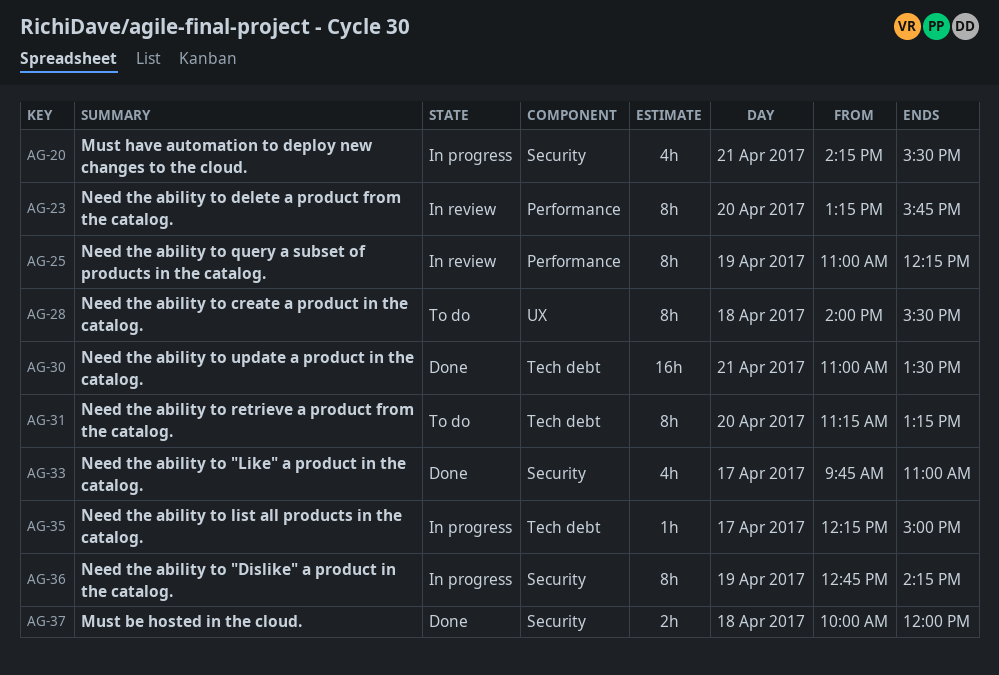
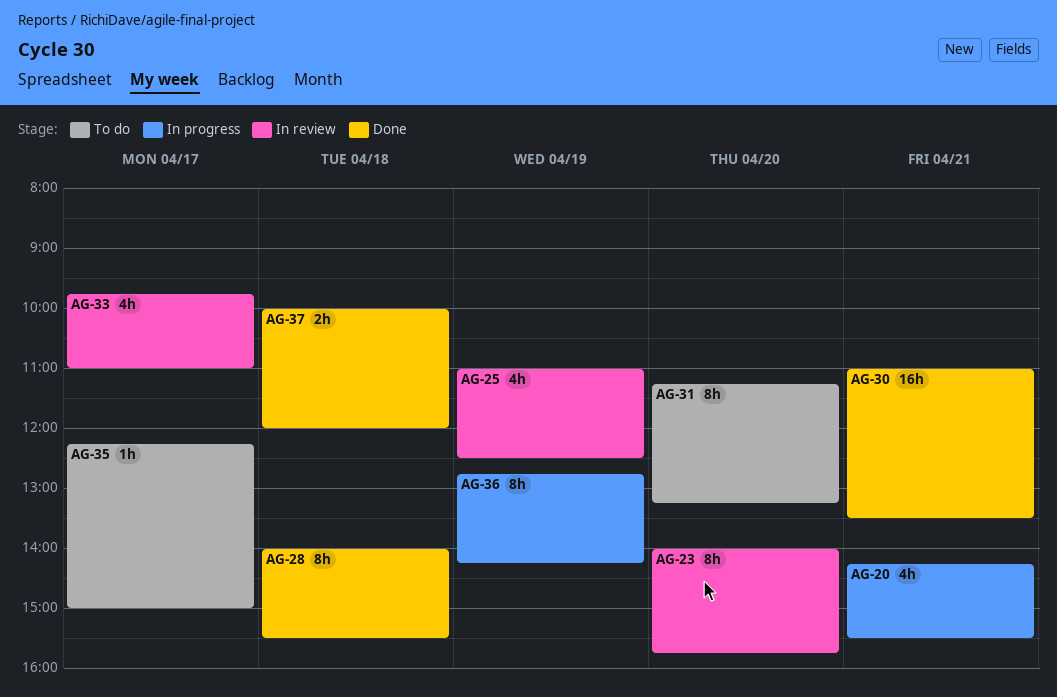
AG-23, begins: 13:15 -> 14:00
AG-25, estimate: 8h -> 4h
AG-25, ends: 12:15 -> 12:30
AG-28, status: To do -> Done
AG-33, status: Done -> In review
AG-35, status: In progress -> To do

